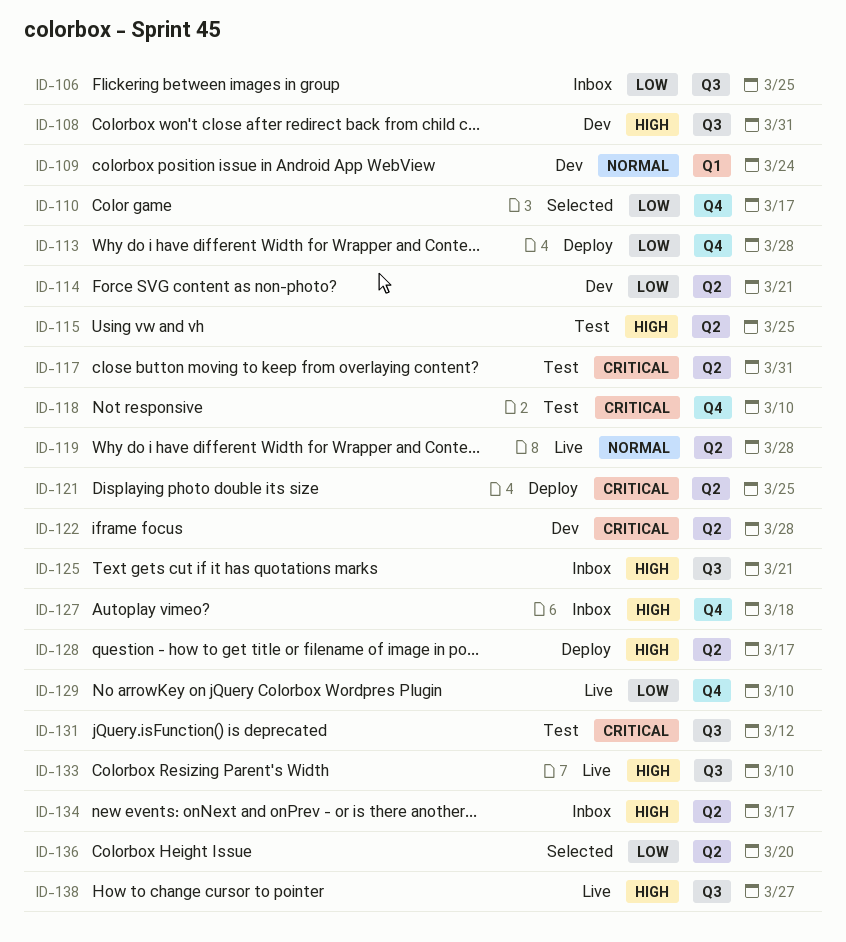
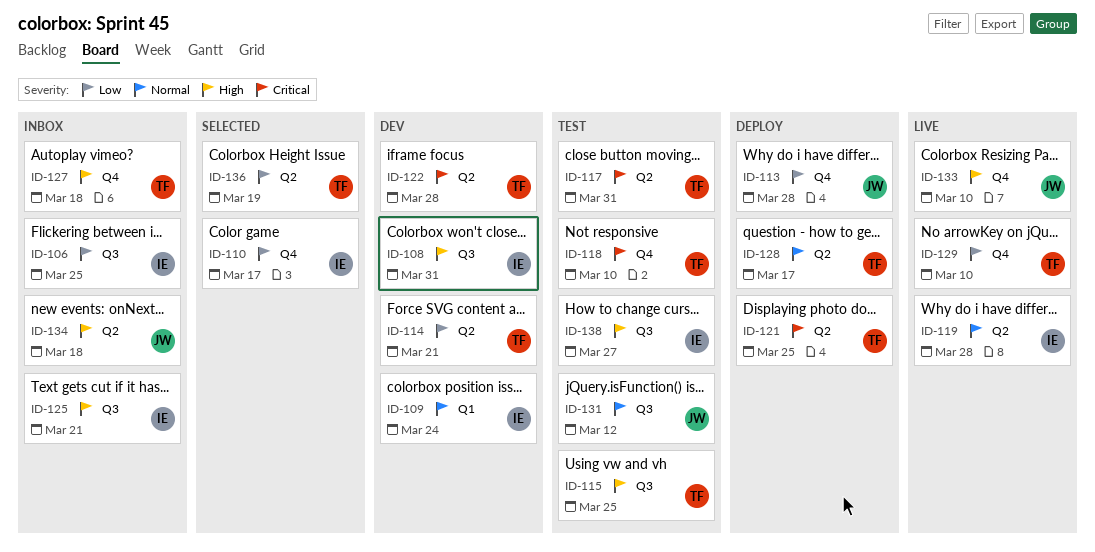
ID-115, label: Q2 -> Q3
ID-128, priority: High -> Normal
ID-131, priority: Critical -> Normal
ID-133, label: Q3 -> Q4
ID-134, due: Mar 17 -> Mar 18
ID-136, due: Mar 20 -> Mar 19
ID-138, status: Live -> Test

